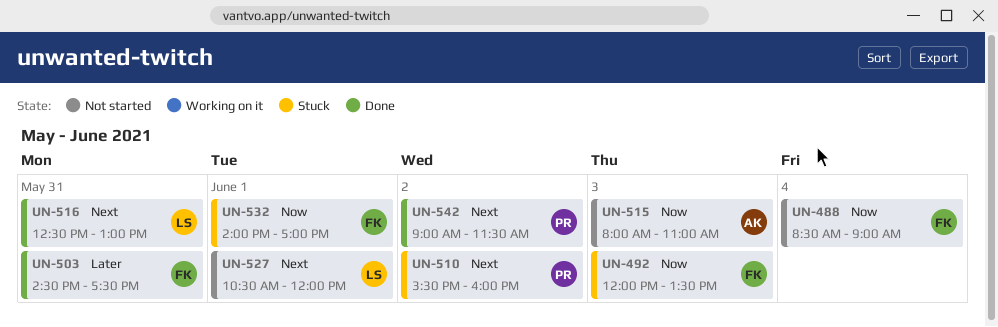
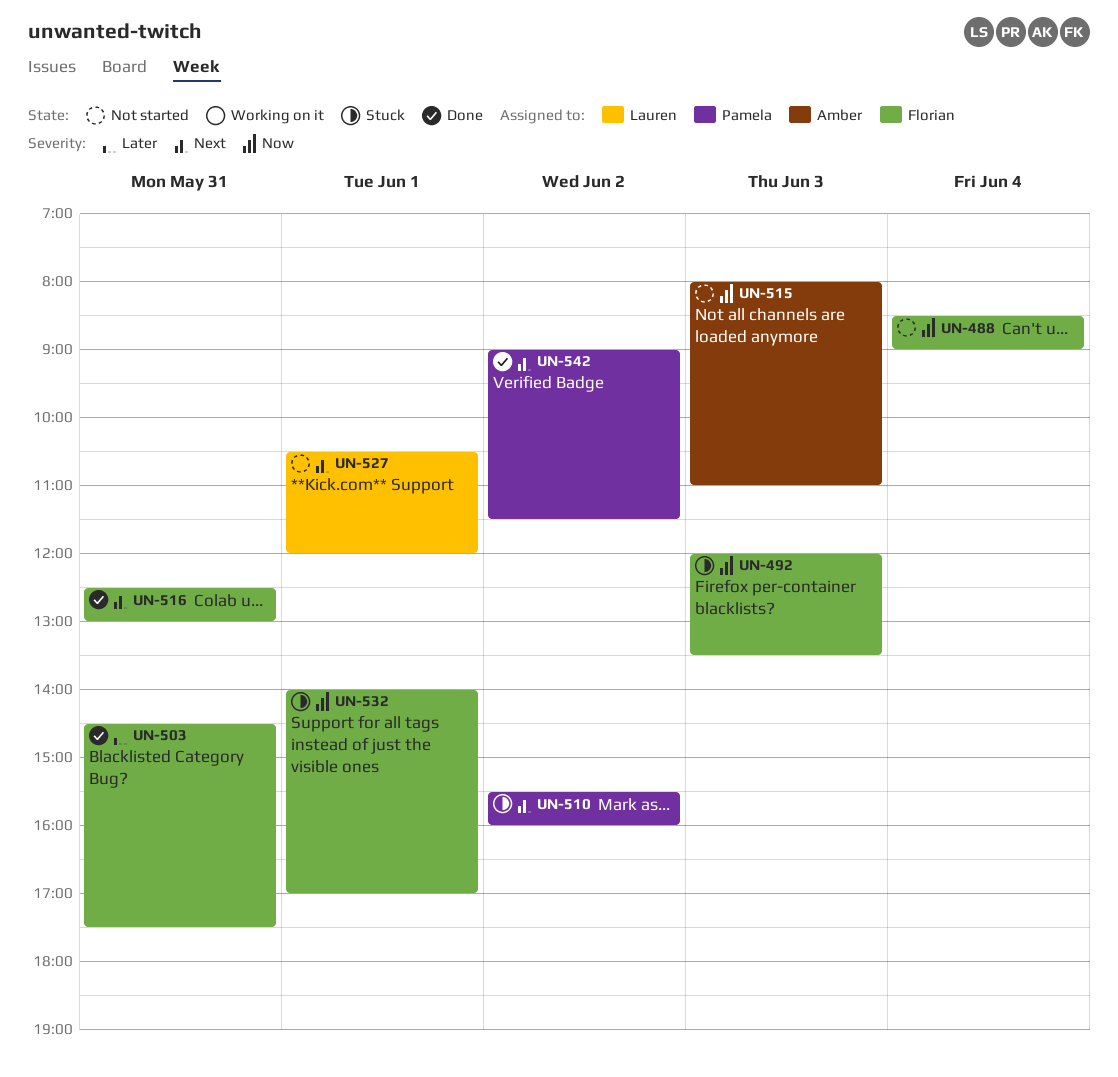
UN-516, owner: Lauren -> Florian

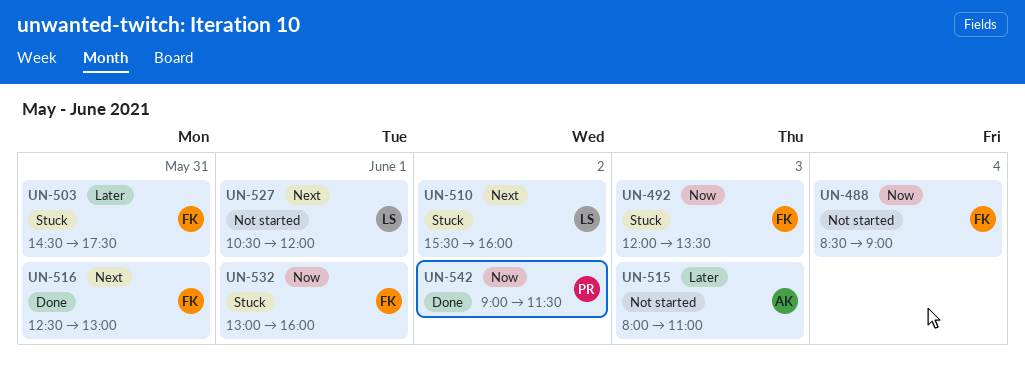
UN-503, status: Done -> Stuck
UN-510, owner: Pamela -> Lauren
UN-515, priority: Now -> Later
UN-532, begins: 14:00 -> 13:00
UN-532, ends: 17:00 -> 16:00
UN-542, priority: Next -> Now

